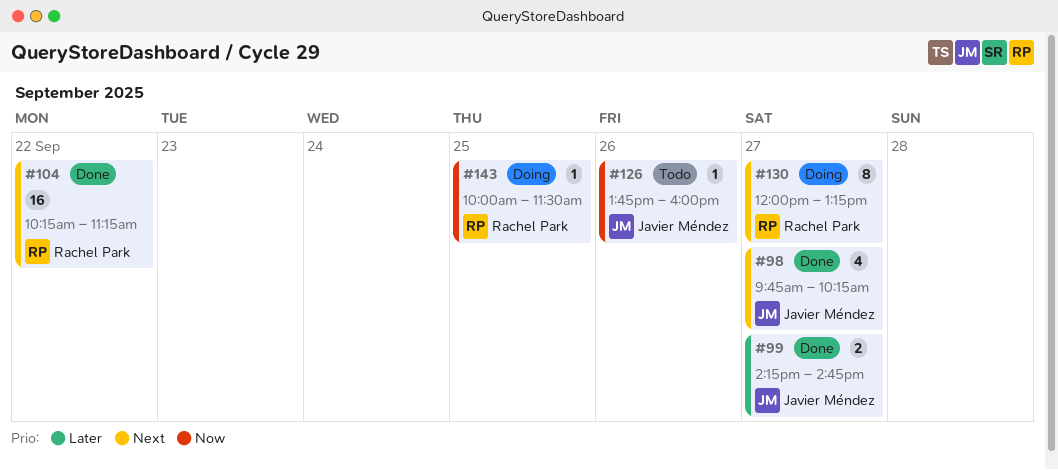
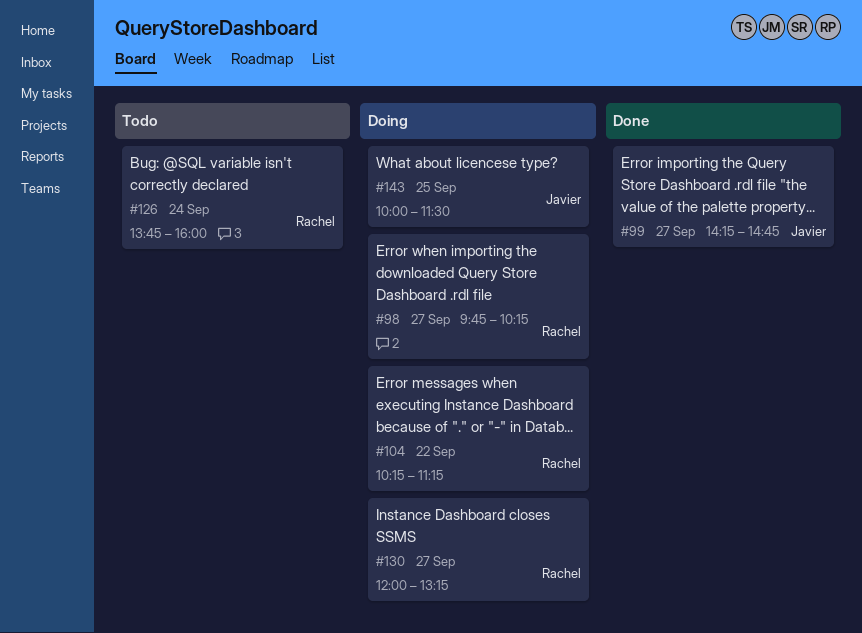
#98, status: Done -> Doing
#98, owner: Javier Méndez -> Rachel Park
#104, status: Done -> Doing
#126, owner: Javier Méndez -> Rachel Park
#126, day: Sep 26 -> Sep 24
#143, owner: Rachel Park -> Javier Méndez

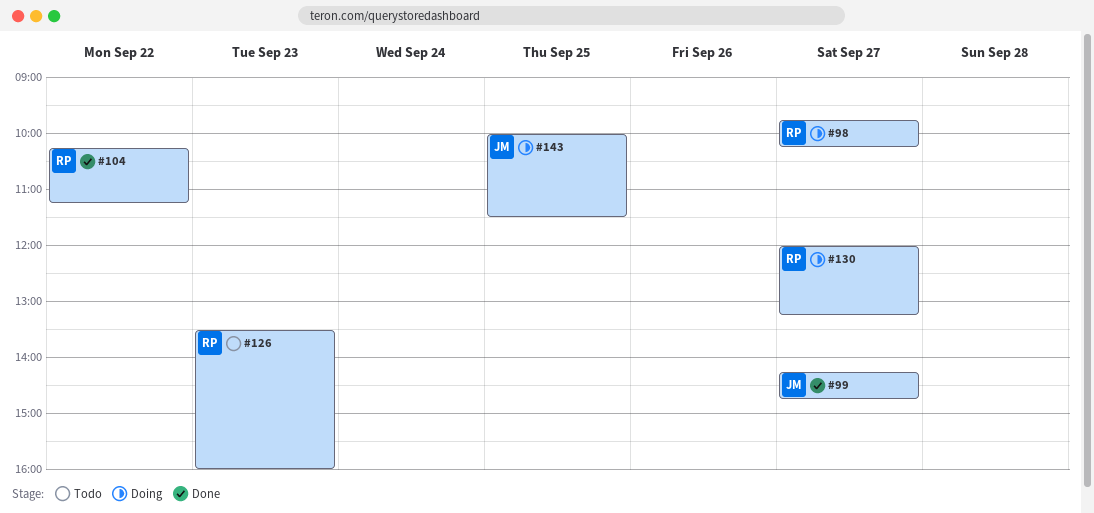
#104, status: Doing -> Done
#126, day: Sep 24 -> Sep 23
#126, begins: 13:45 -> 13:30

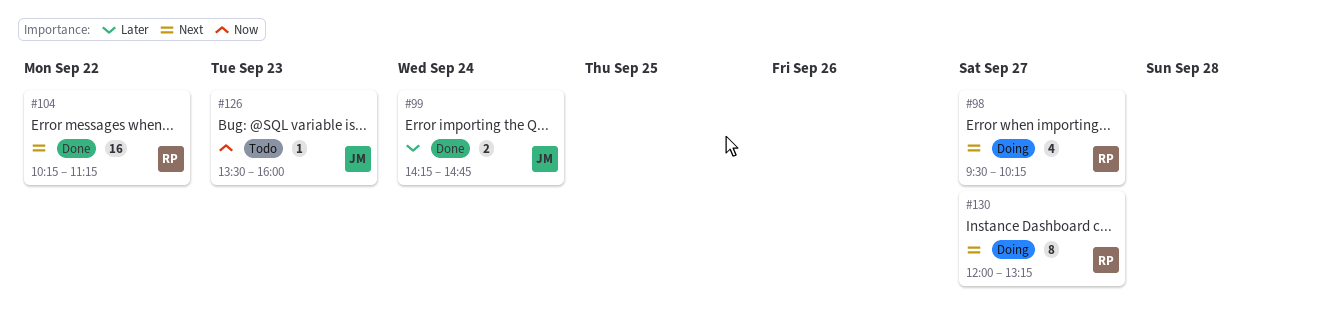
#98, begins: 09:45 -> 09:30
#99, day: Sep 27 -> Sep 24
#126, owner: RP -> JM
#143: present -> none

